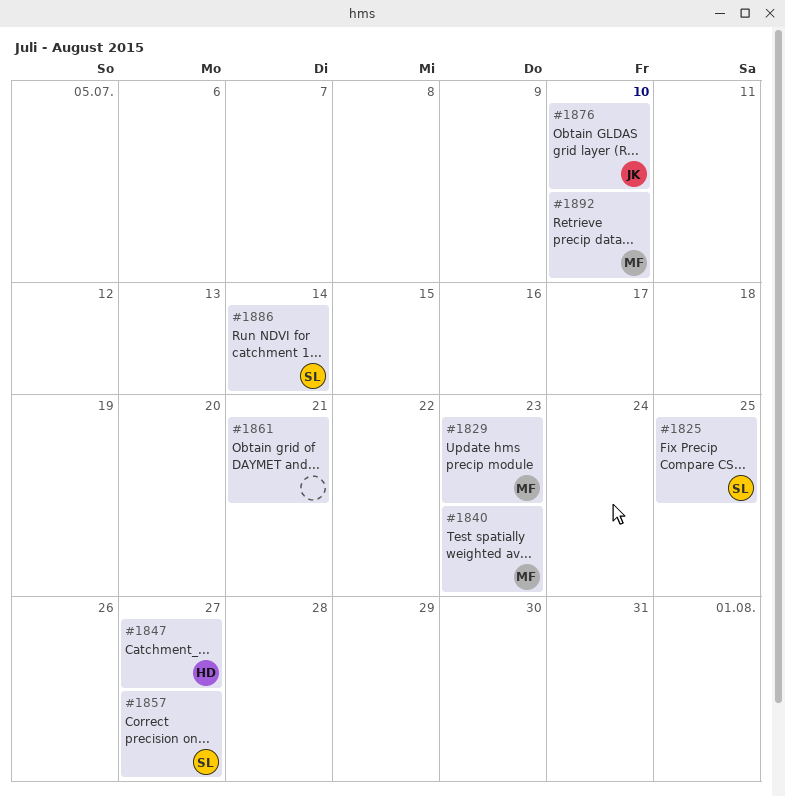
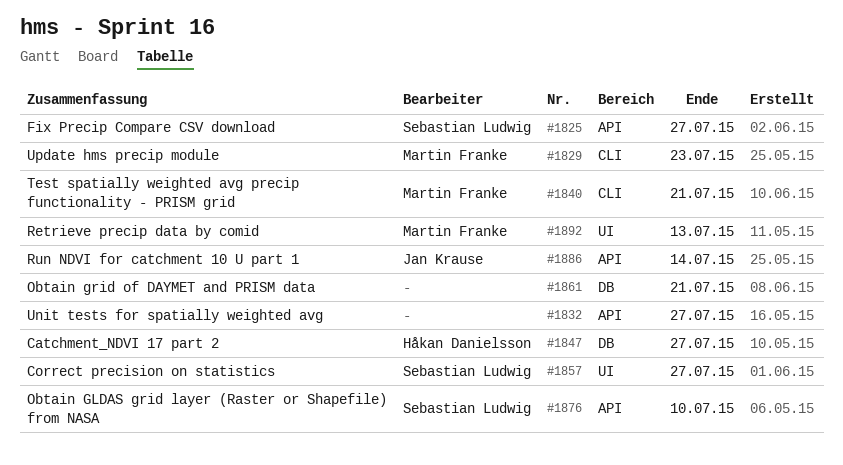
#1825, due: Jul 25 -> Jul 27
#1832: none -> present
#1840, due: Jul 23 -> Jul 21
#1876, owner: Jan Krause -> Sebastian Ludwig
#1886, owner: Sebastian Ludwig -> Jan Krause
#1892, due: Jul 10 -> Jul 13

